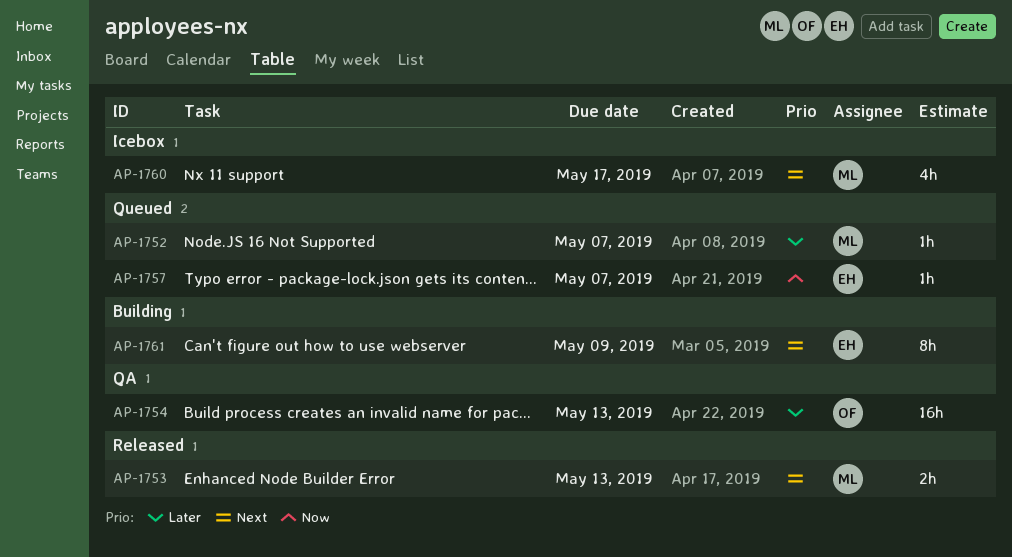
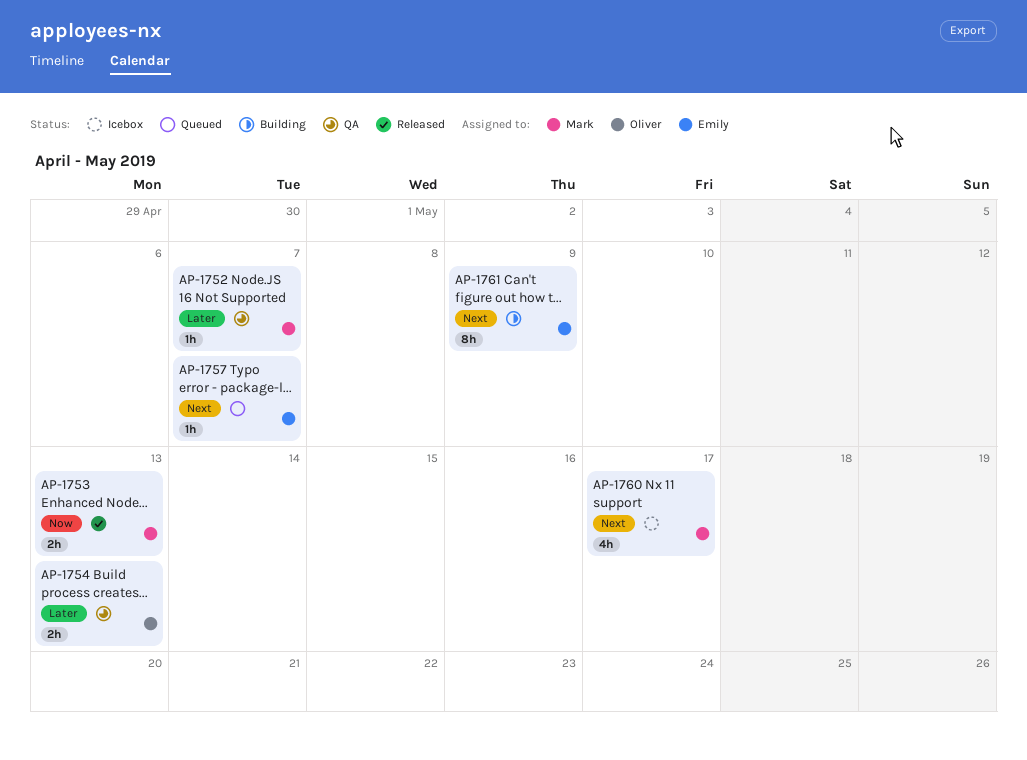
AP-1752, status: Queued -> QA
AP-1753, priority: Next -> Now
AP-1754, estimate: 16h -> 2h
AP-1757, priority: Now -> Next

